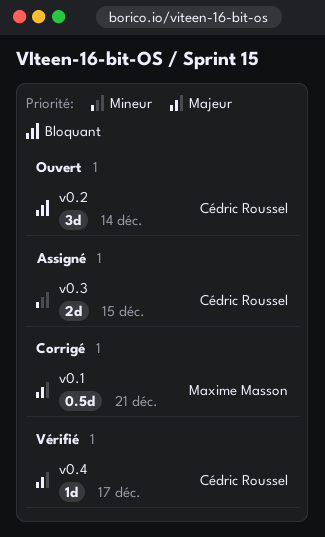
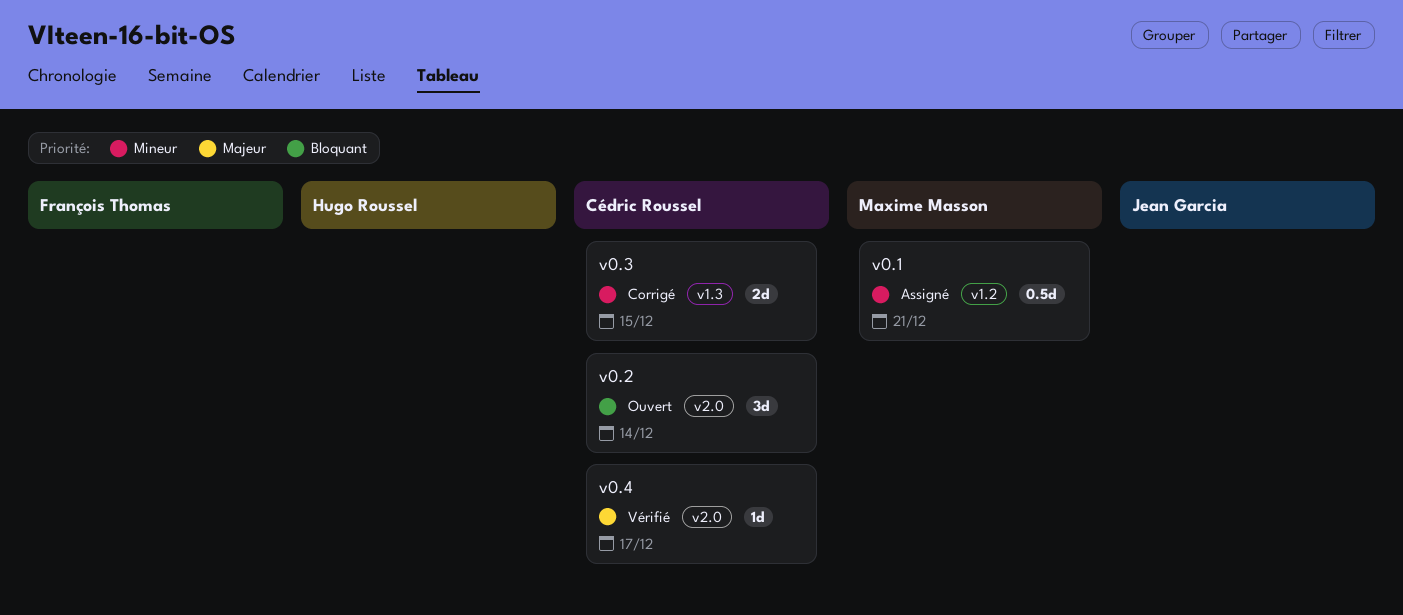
v0.1, status: Corrigé -> Assigné
v0.1, priority: Majeur -> Mineur
v0.3, status: Assigné -> Corrigé

